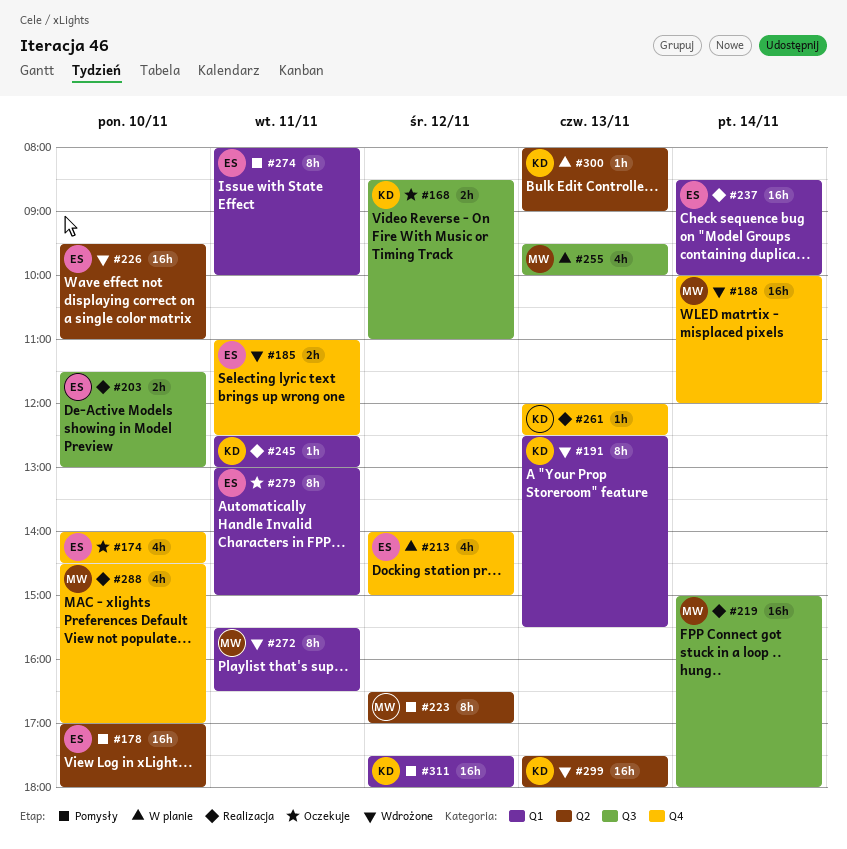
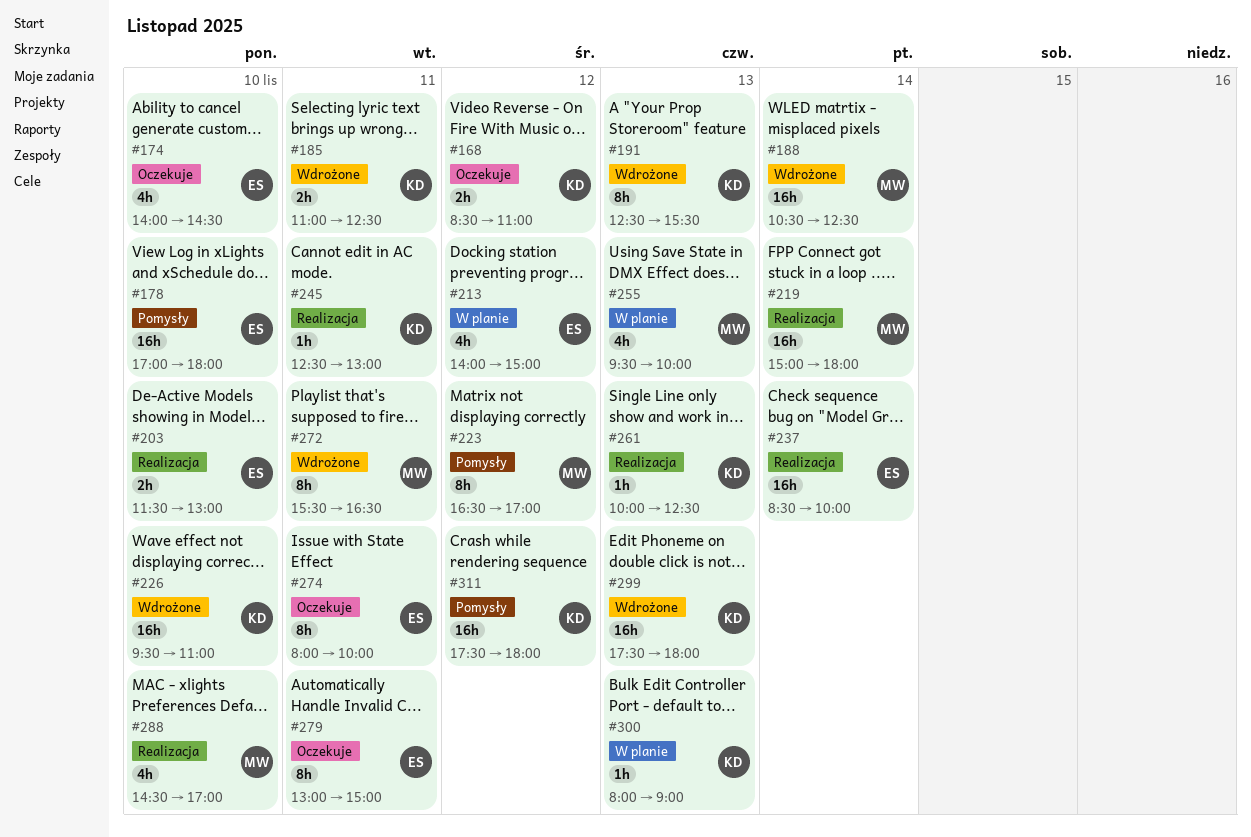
#185, owner: ES -> KD
#188, begins: 10:00 -> 10:30
#188, ends: 12:00 -> 12:30
#226, owner: ES -> KD
#261, begins: 12:00 -> 10:00
#274, status: Pomysły -> Oczekuje

